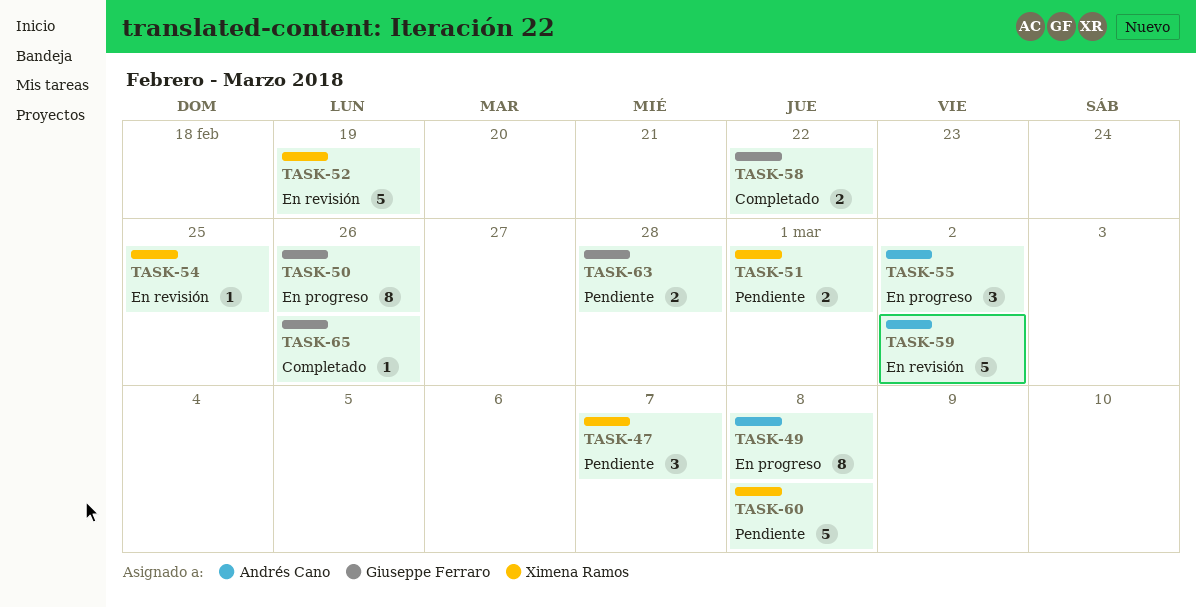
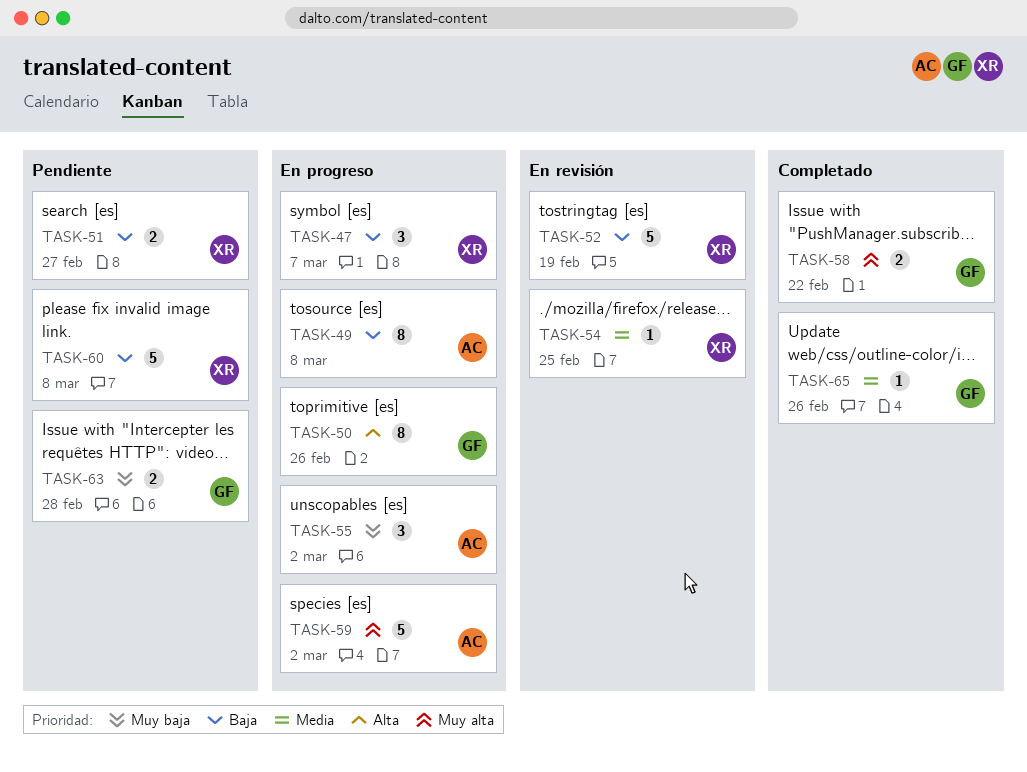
TASK-47, status: Pendiente -> En progreso
TASK-51, due: Mar 1 -> Feb 27
TASK-59, status: En revisión -> En progreso

